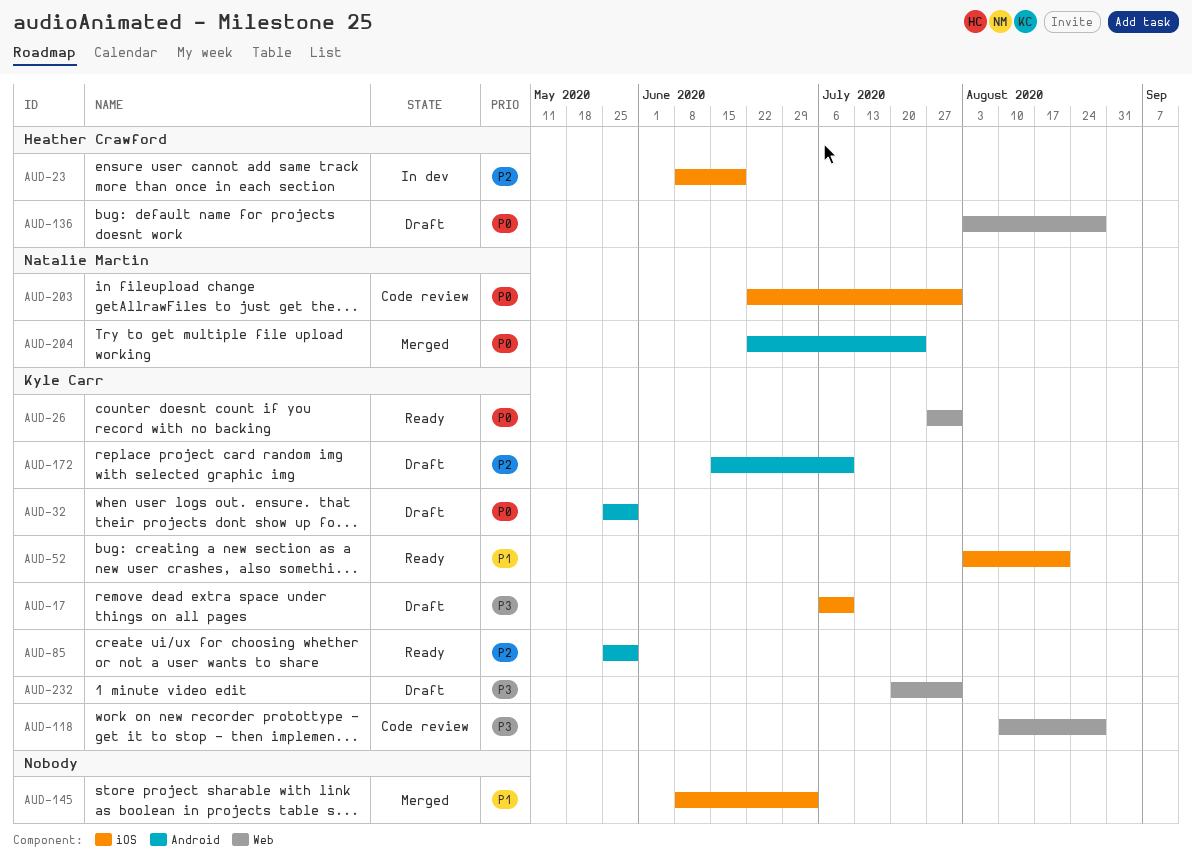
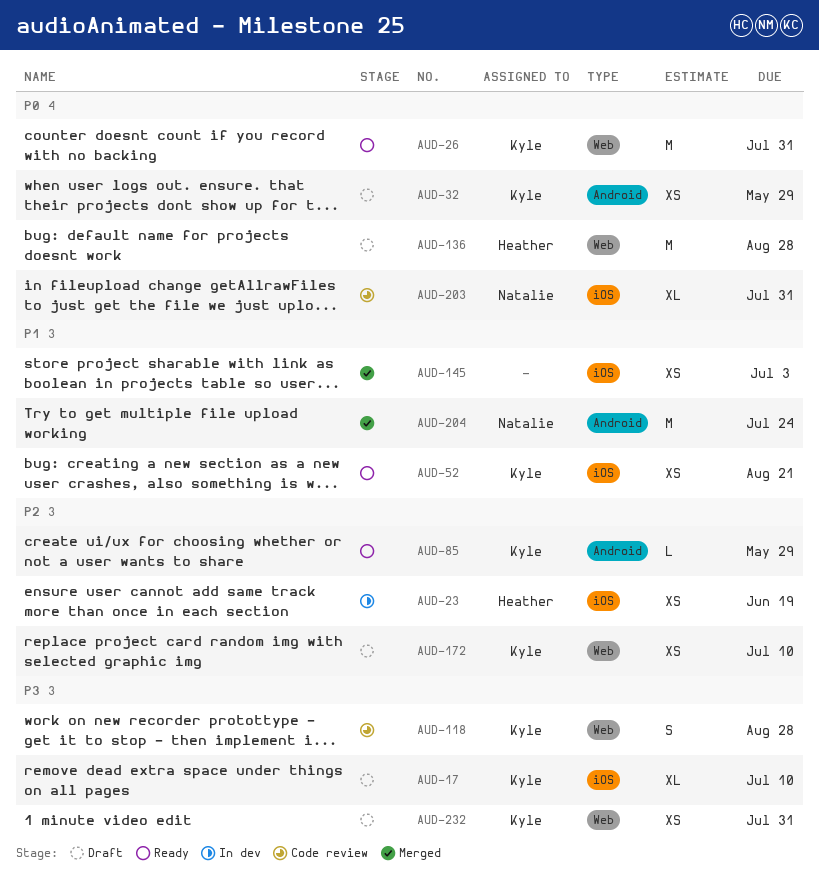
AUD-172, label: Android -> Web
AUD-204, priority: P0 -> P1

